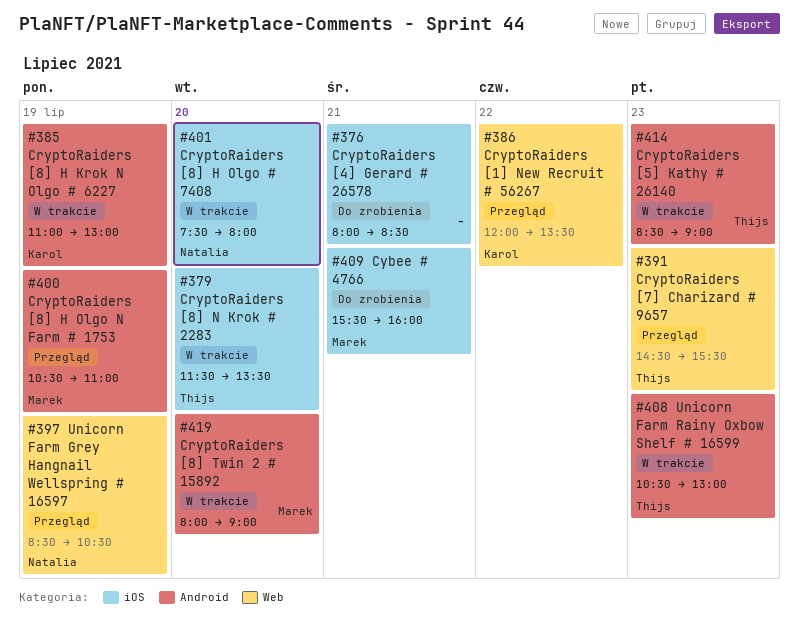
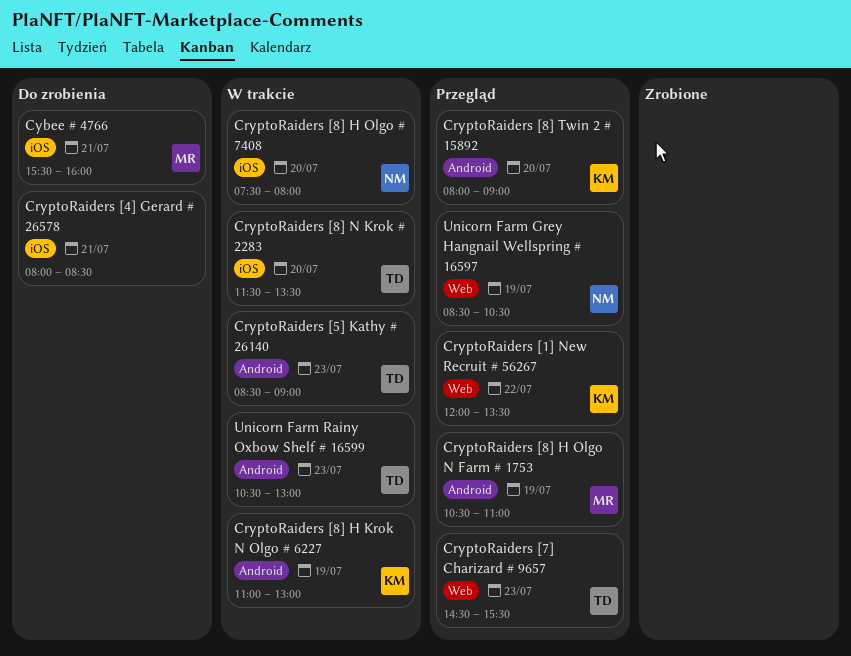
CryptoRaiders [8] Twin 2 # 15892, status: W trakcie -> Przegląd
CryptoRaiders [8] Twin 2 # 15892, owner: Marek -> Karol

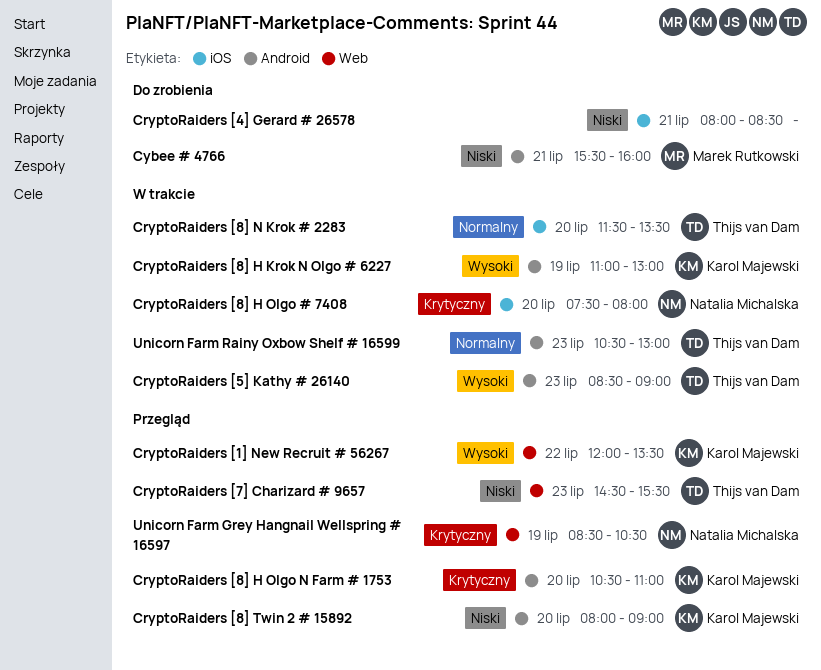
CryptoRaiders [8] H Olgo N Farm # 1753, owner: Marek Rutkowski -> Karol Majewski
CryptoRaiders [8] H Olgo N Farm # 1753, day: Jul 19 -> Jul 20
Cybee # 4766, label: iOS -> Android

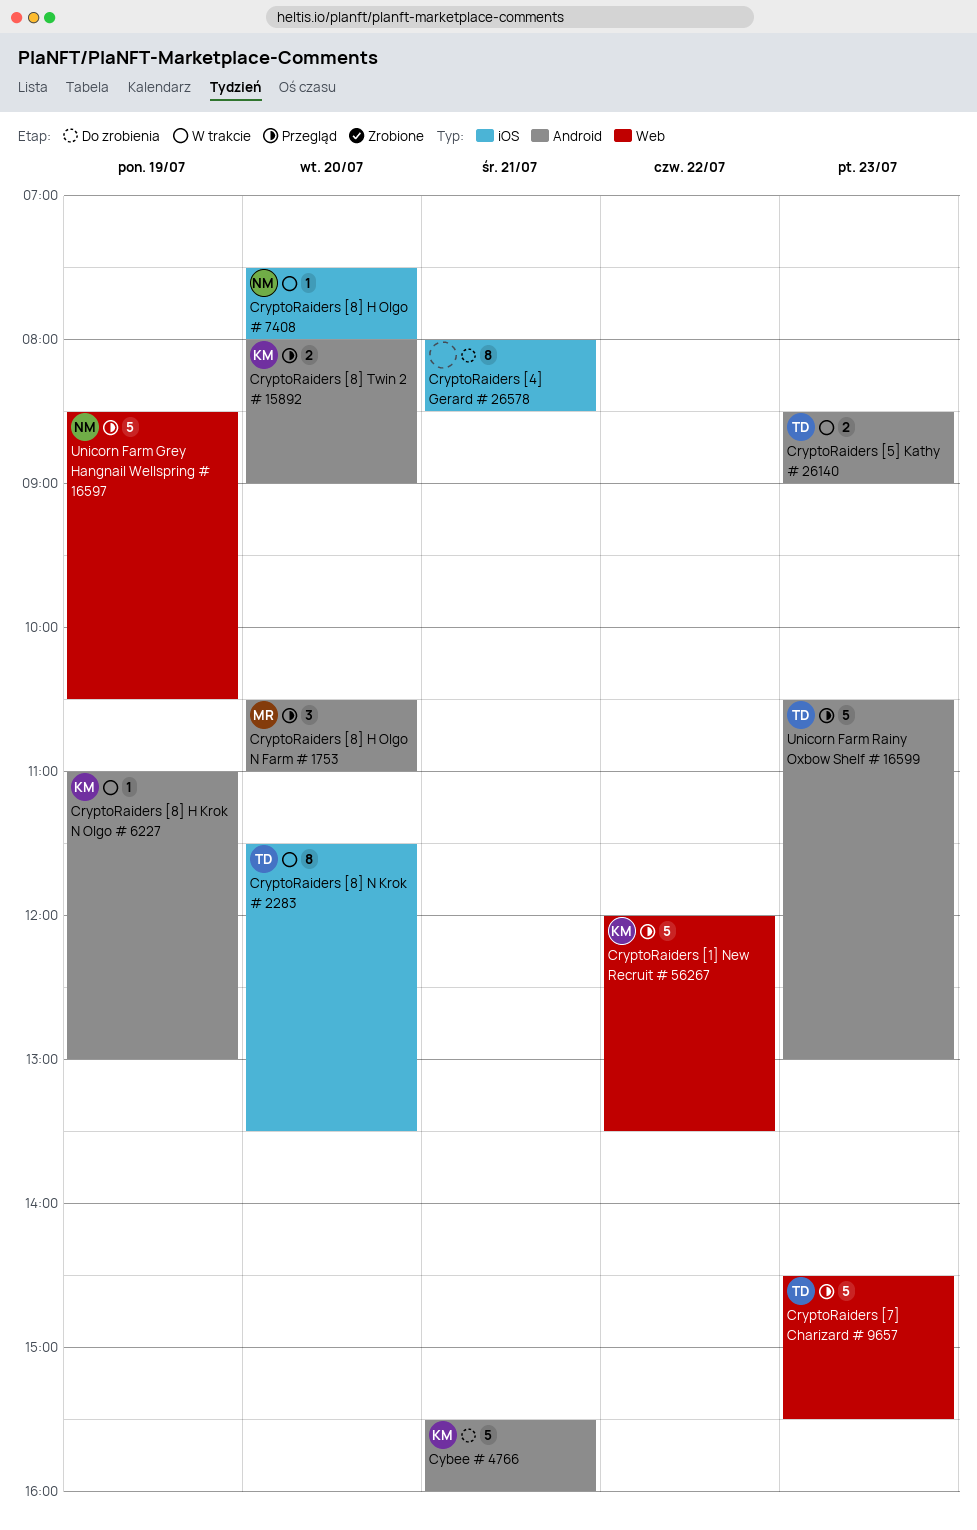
CryptoRaiders [8] H Olgo N Farm # 1753, owner: Karol Majewski -> Marek Rutkowski
Cybee # 4766, owner: Marek Rutkowski -> Karol Majewski
Unicorn Farm Rainy Oxbow Shelf # 16599, status: W trakcie -> Przegląd

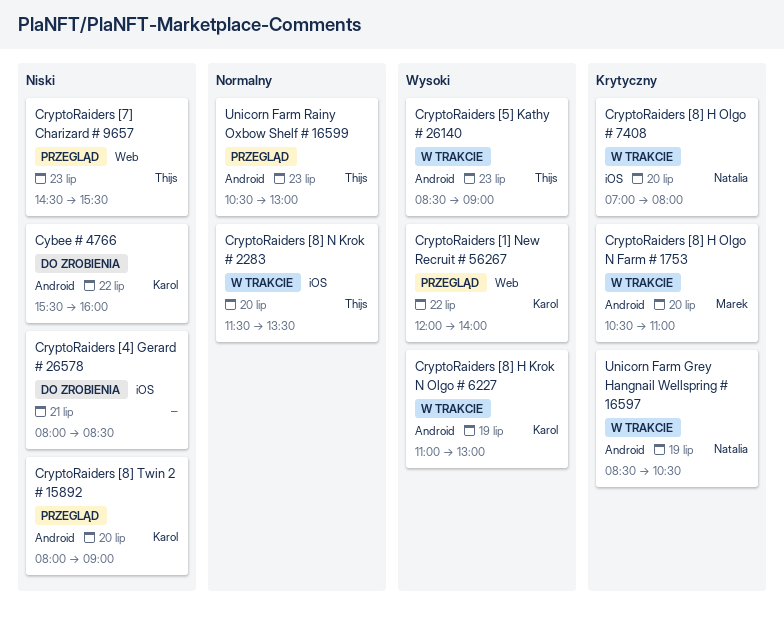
CryptoRaiders [1] New Recruit # 56267, ends: 13:30 -> 14:00
CryptoRaiders [8] H Olgo # 7408, begins: 07:30 -> 07:00
CryptoRaiders [8] H Olgo N Farm # 1753, status: Przegląd -> W trakcie
Cybee # 4766, day: Jul 21 -> Jul 22
Unicorn Farm Grey Hangnail Wellspring # 16597, status: Przegląd -> W trakcie
Unicorn Farm Grey Hangnail Wellspring # 16597, label: Web -> Android

